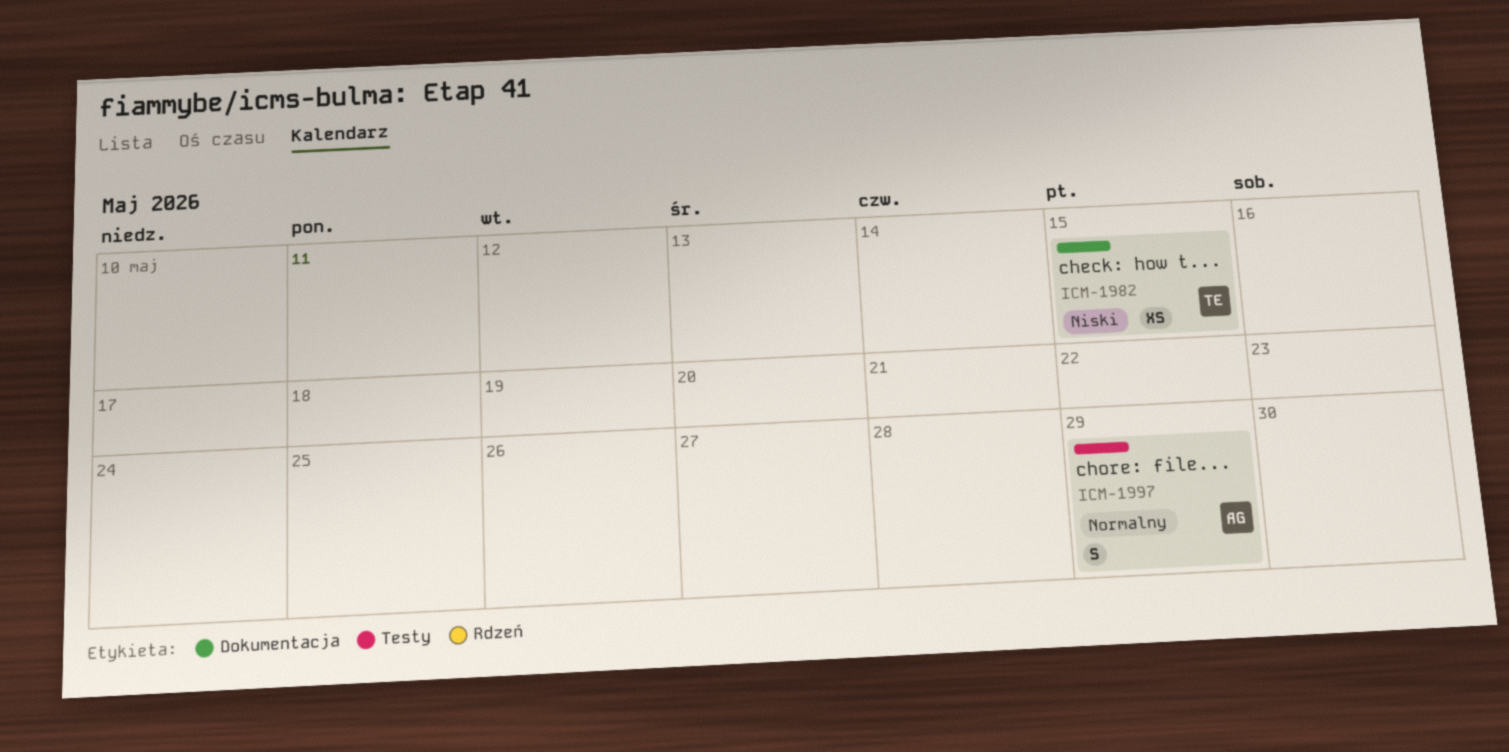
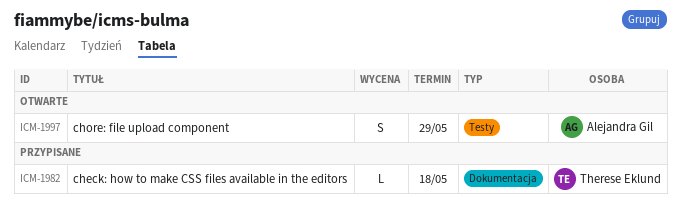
ICM-1982, estimate: XS -> L
ICM-1982, due: May 15 -> May 18

